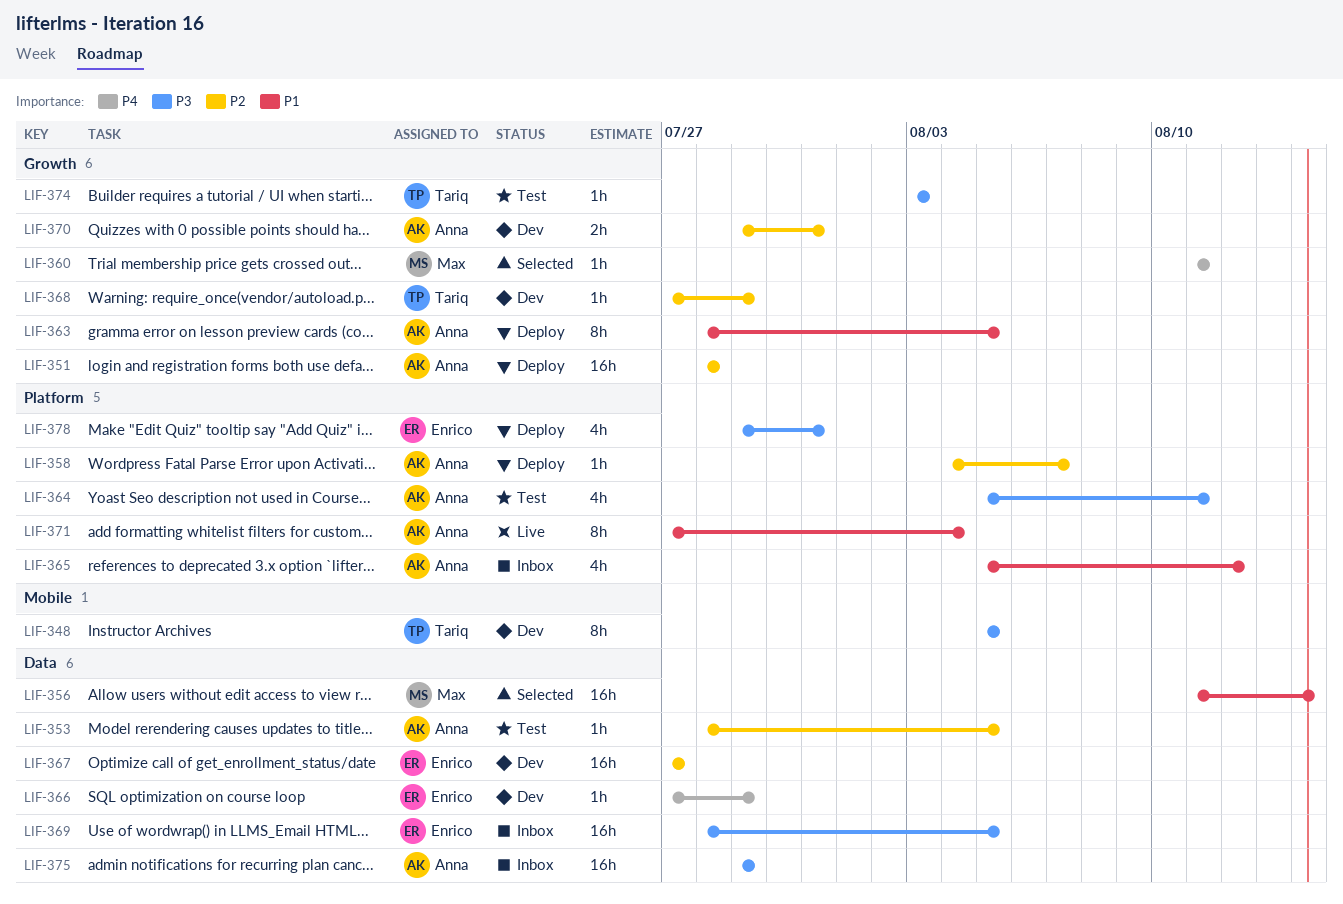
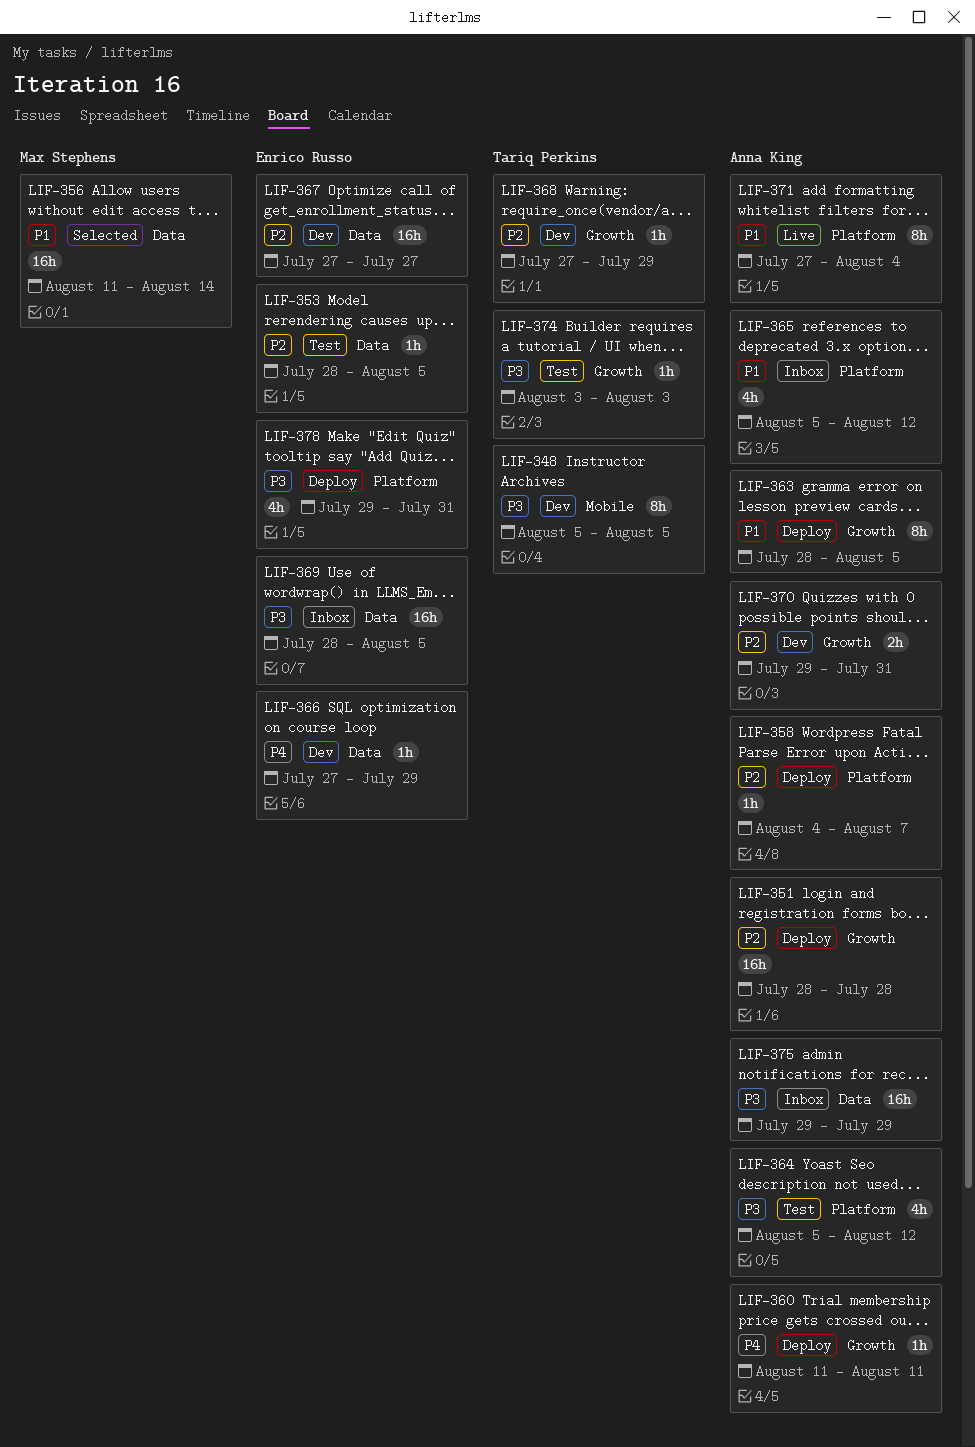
LIF-353, owner: Anna King -> Enrico Russo
LIF-360, status: Selected -> Deploy
LIF-360, owner: Max Stephens -> Anna King
LIF-364, due: Aug 11 -> Aug 12

